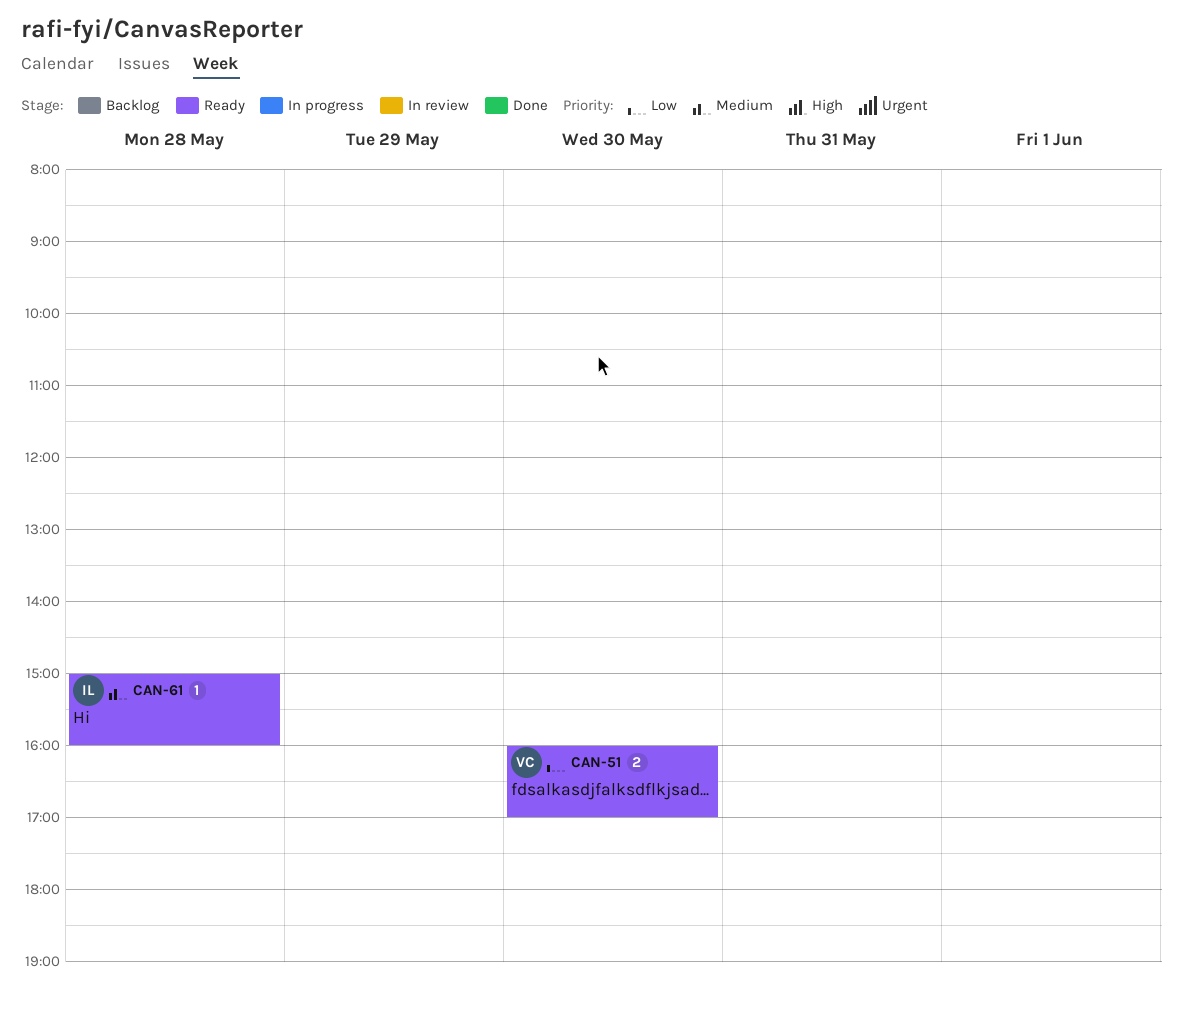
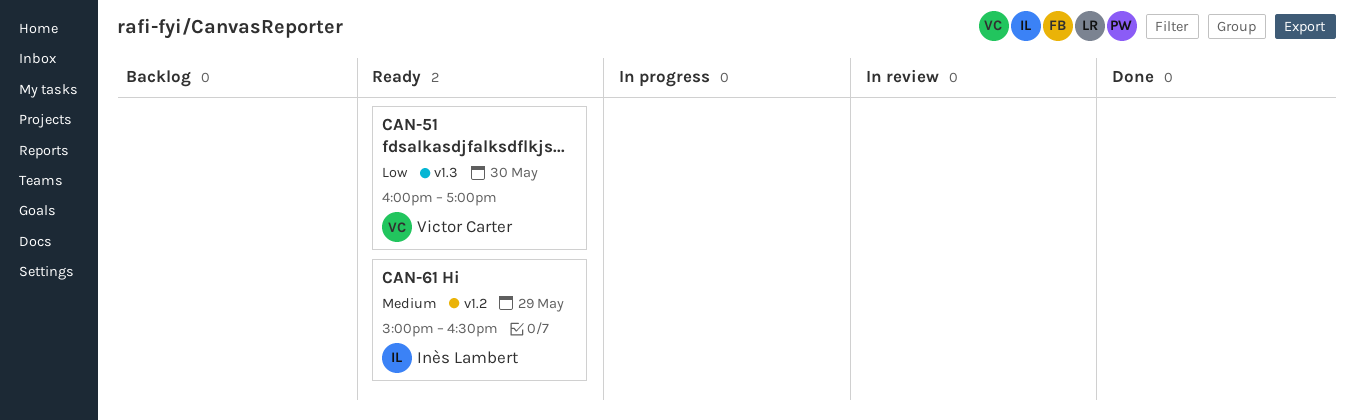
CAN-61, day: May 28 -> May 29
CAN-61, ends: 16:00 -> 16:30

